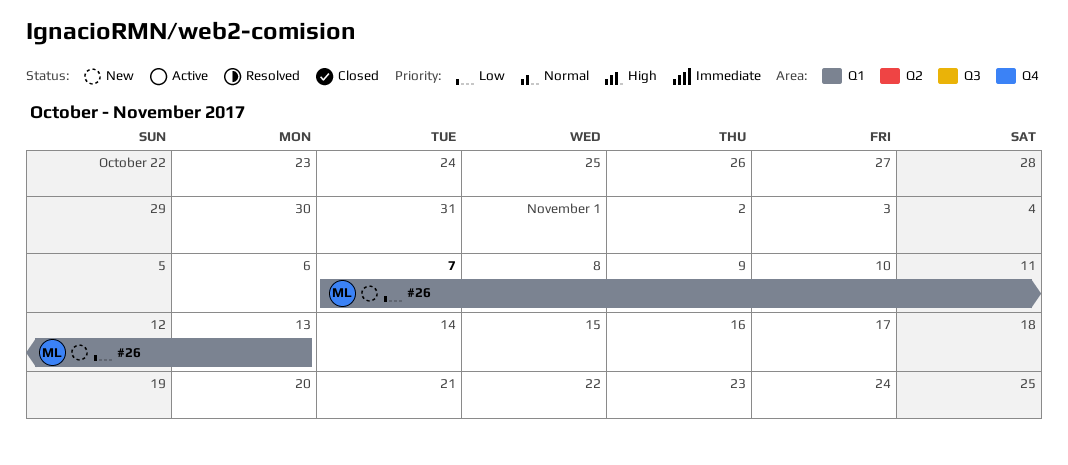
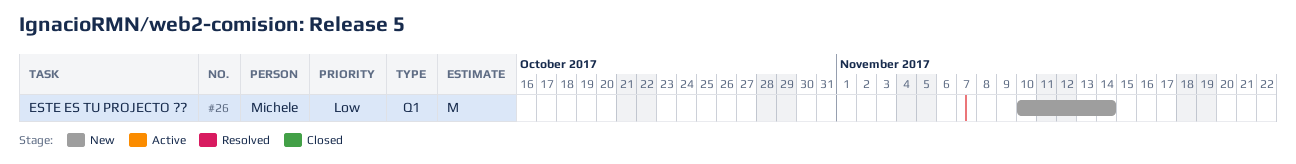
#26, start: Nov 7 -> Nov 10
#26, due: Nov 13 -> Nov 14

